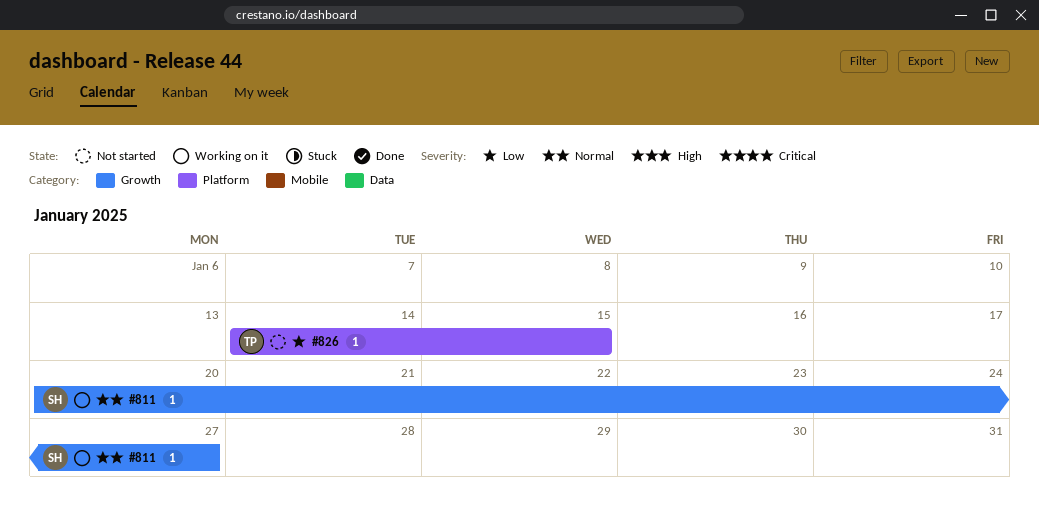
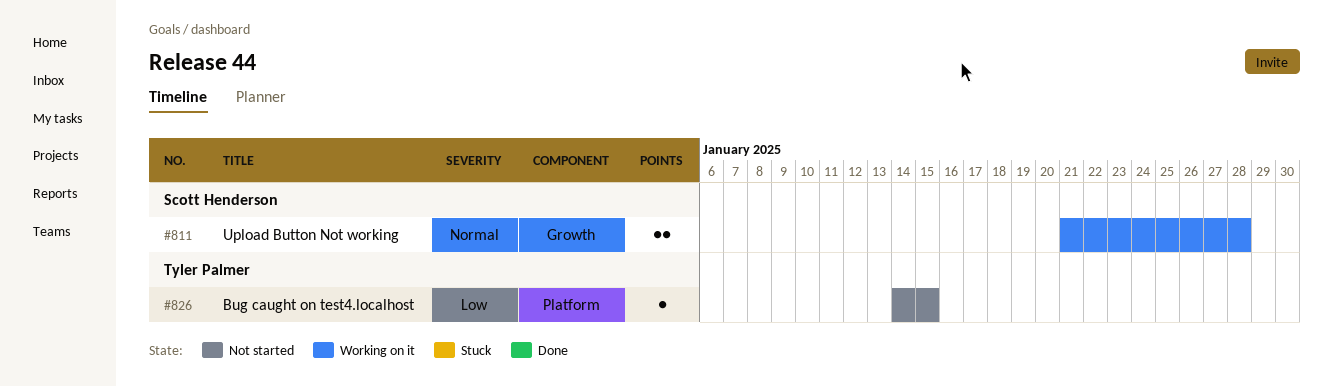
#811, estimate: 1 -> 2
#811, start: Jan 20 -> Jan 21
#811, due: Jan 27 -> Jan 28

